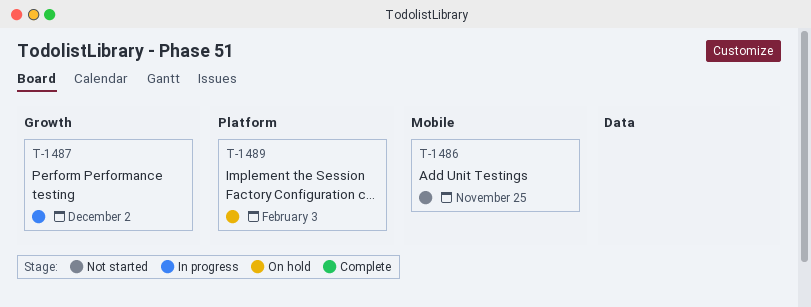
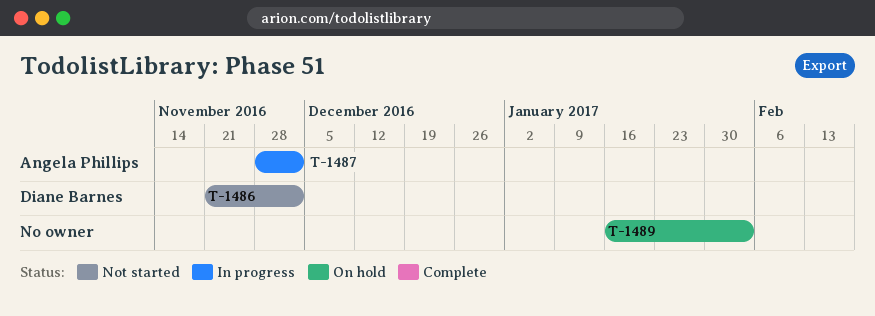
T-1486, due: Nov 25 -> Dec 2

